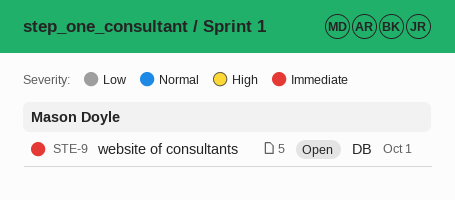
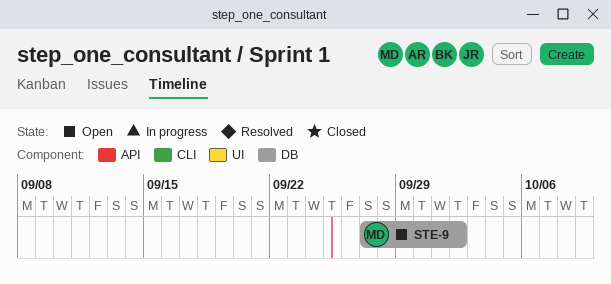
STE-9, due: Oct 1 -> Oct 2

